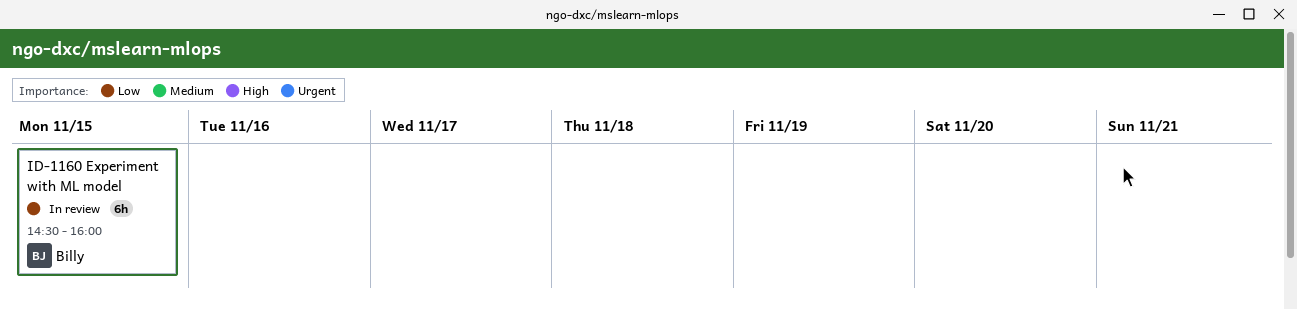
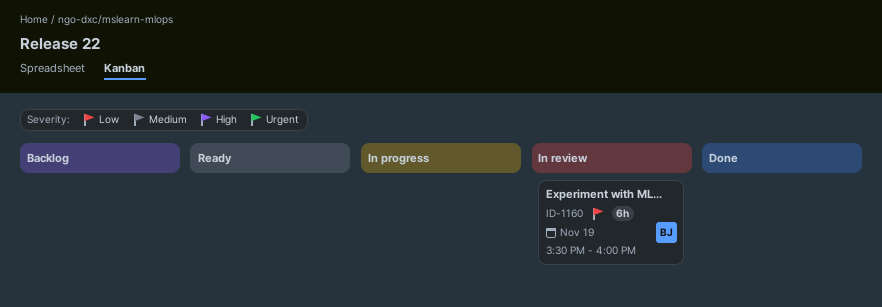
ID-1160, day: Nov 15 -> Nov 19
ID-1160, begins: 14:30 -> 15:30

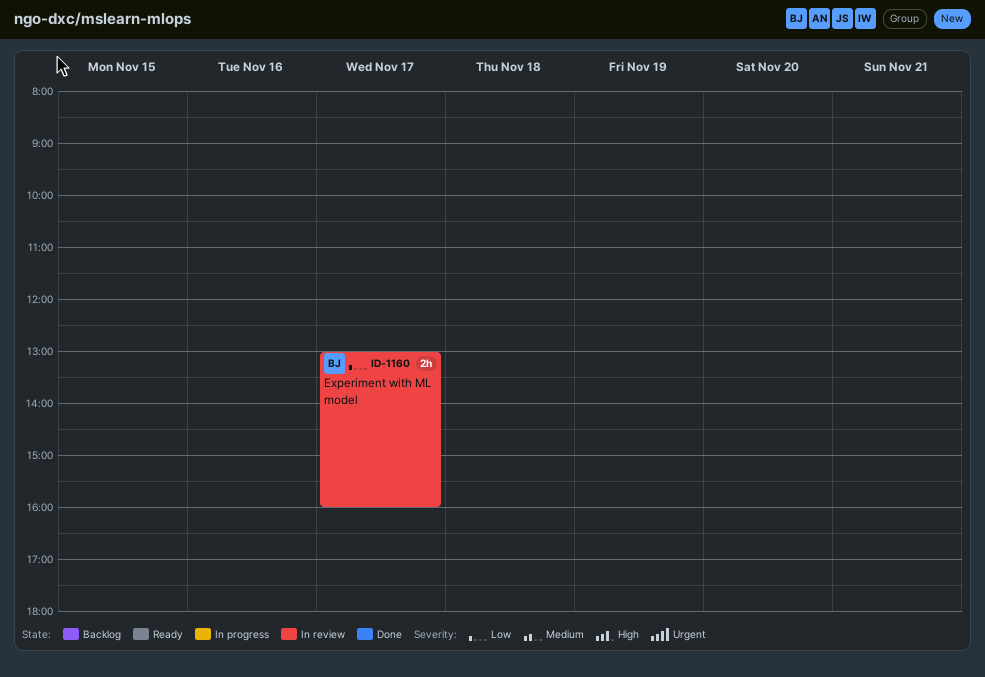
ID-1160, estimate: 6h -> 2h
ID-1160, day: Nov 19 -> Nov 17
ID-1160, begins: 15:30 -> 13:00

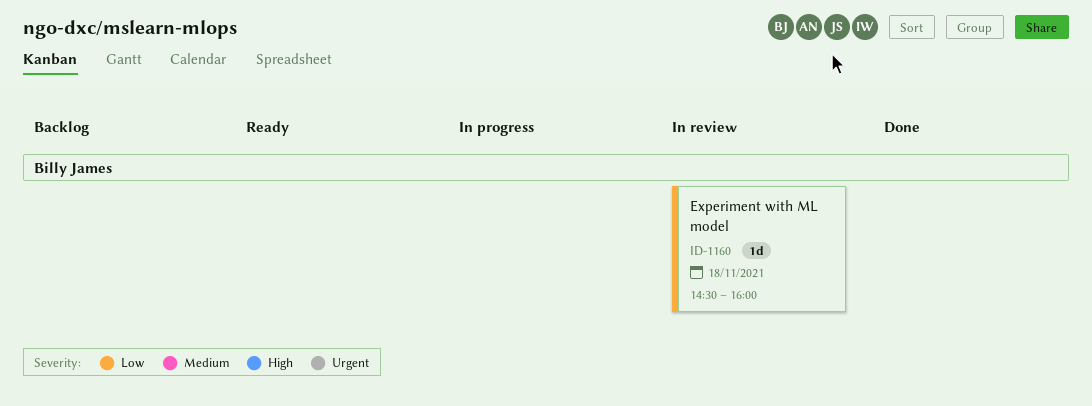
ID-1160, estimate: 2h -> 1d
ID-1160, day: Nov 17 -> Nov 18
ID-1160, begins: 13:00 -> 14:30

